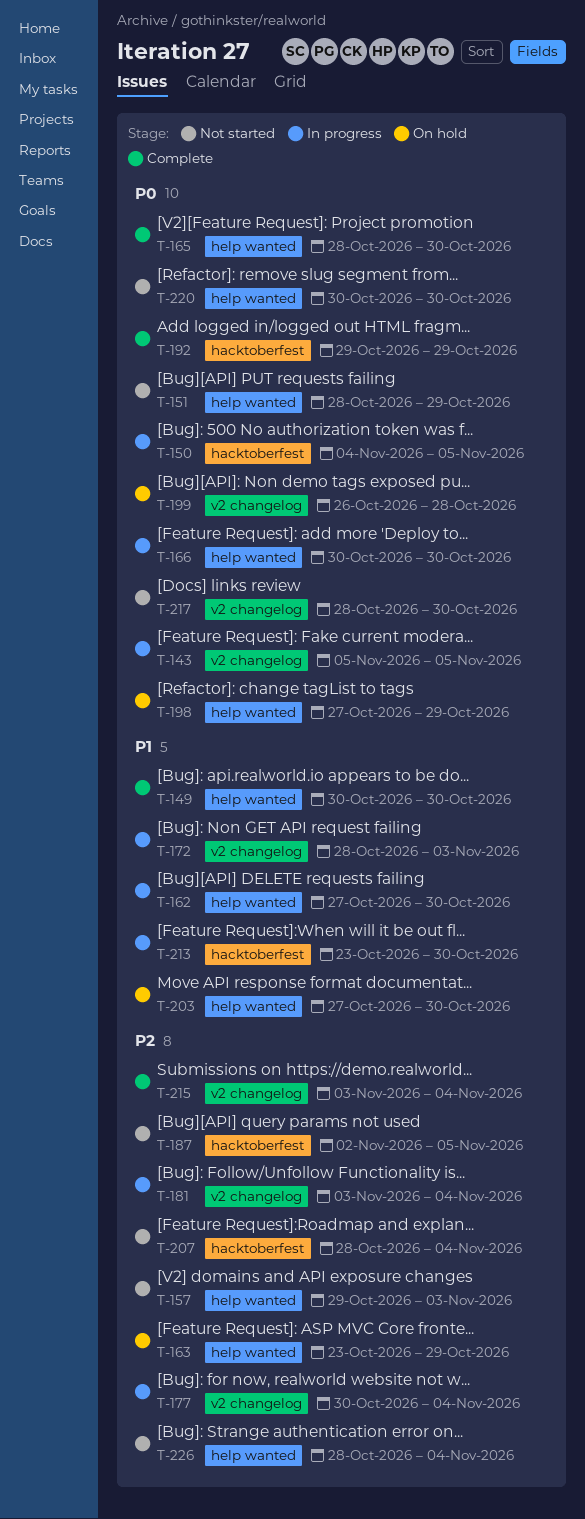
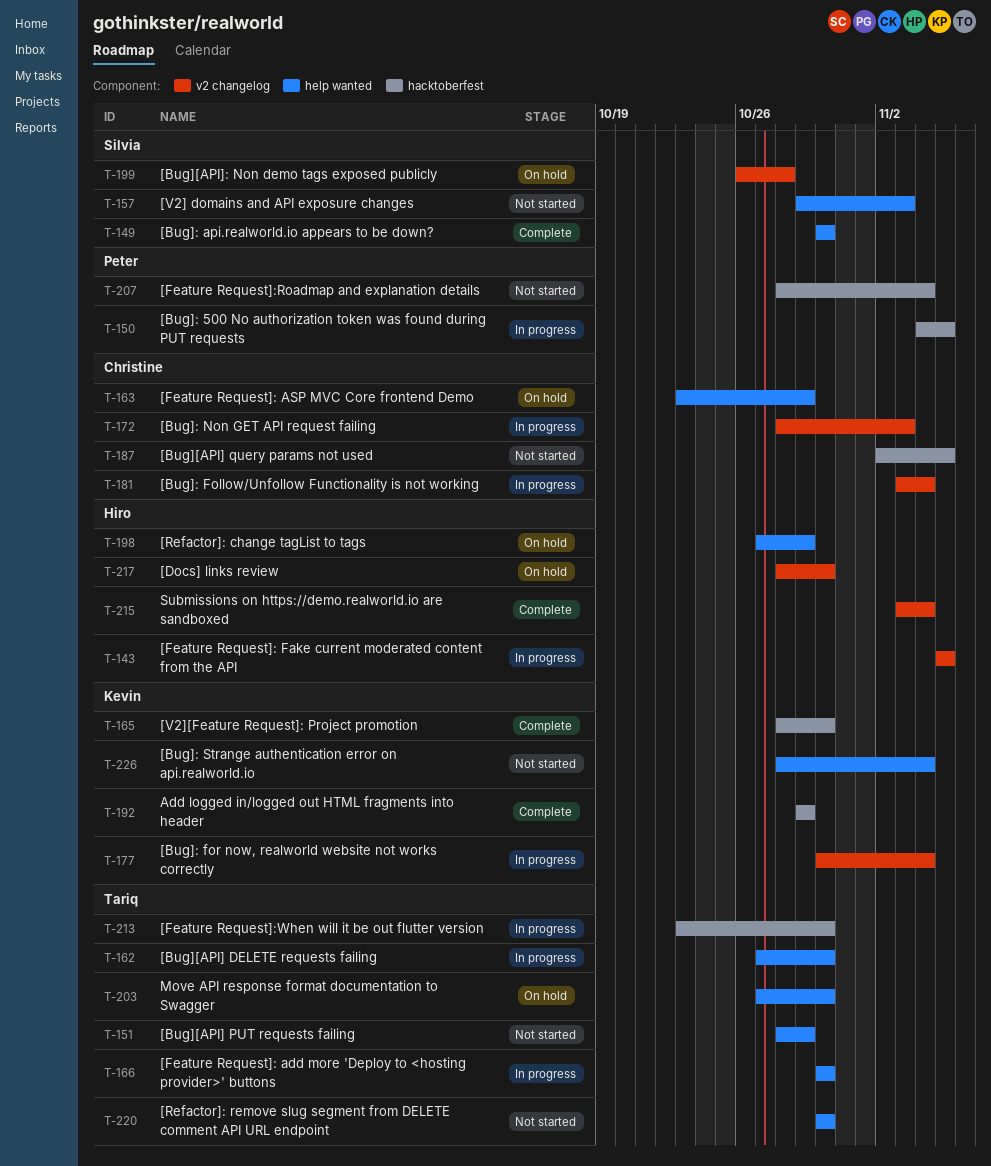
T-165, label: help wanted -> hacktoberfest
T-217, status: Not started -> On hold

